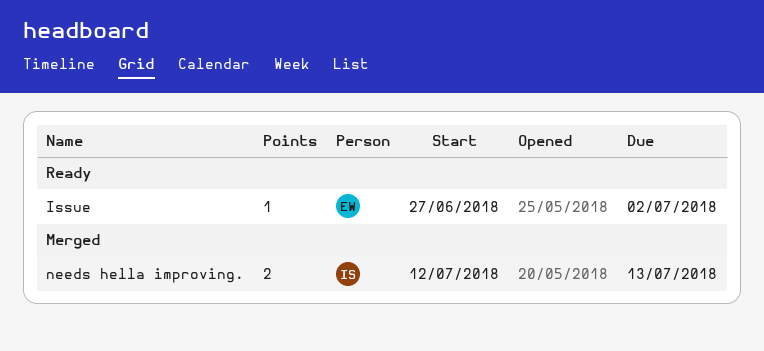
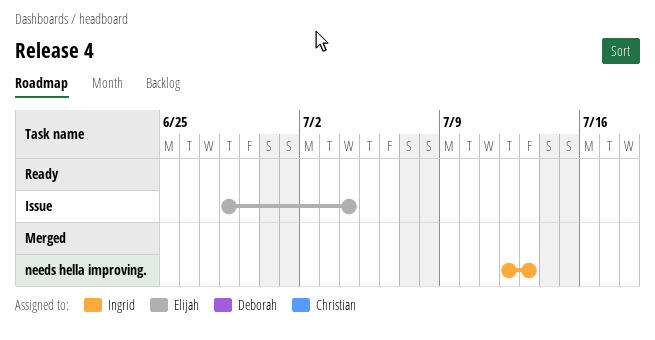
Issue, start: Jun 27 -> Jun 28
Issue, due: Jul 2 -> Jul 4

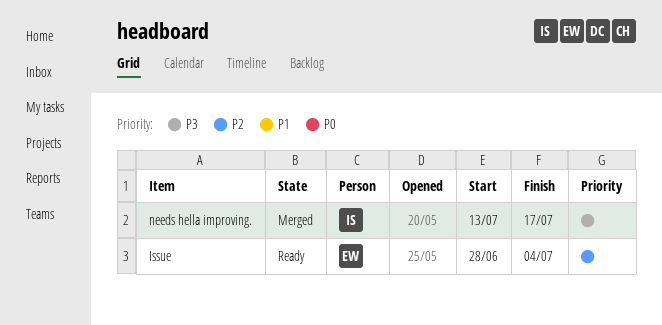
needs hella improving., start: Jul 12 -> Jul 13
needs hella improving., due: Jul 13 -> Jul 17

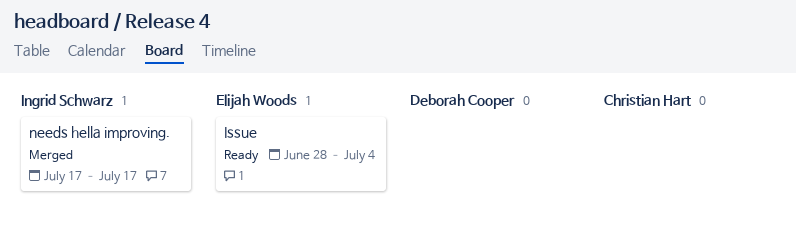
needs hella improving., start: Jul 13 -> Jul 17

